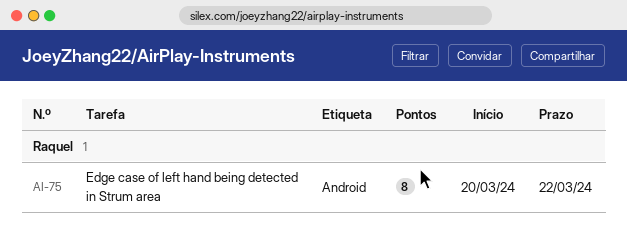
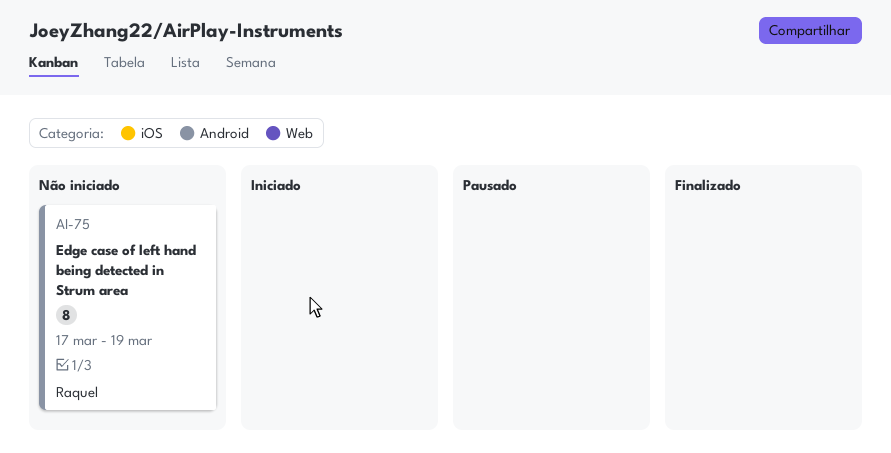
AI-75, start: Mar 20 -> Mar 17
AI-75, due: Mar 22 -> Mar 19

